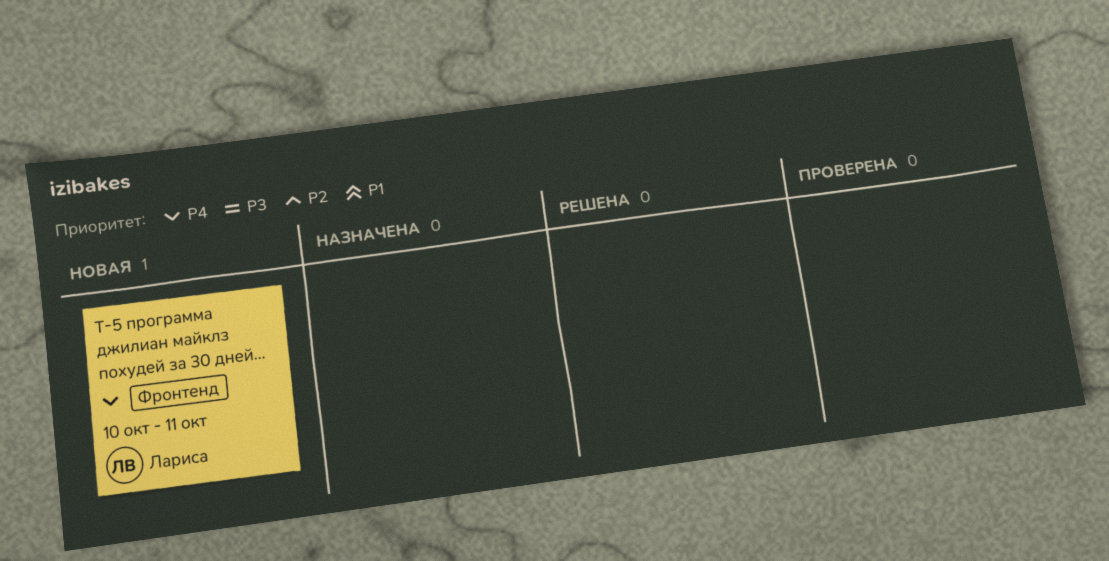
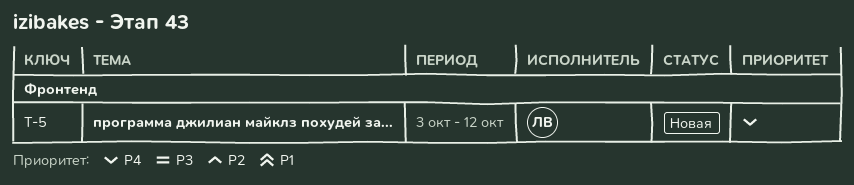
T-5, start: Oct 10 -> Oct 3
T-5, due: Oct 11 -> Oct 12

